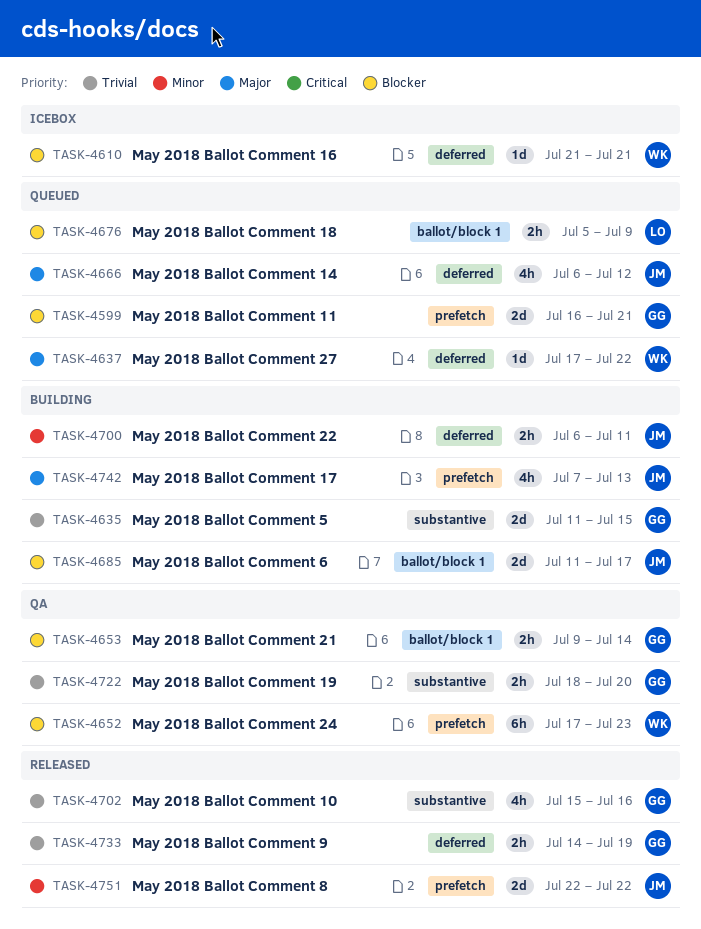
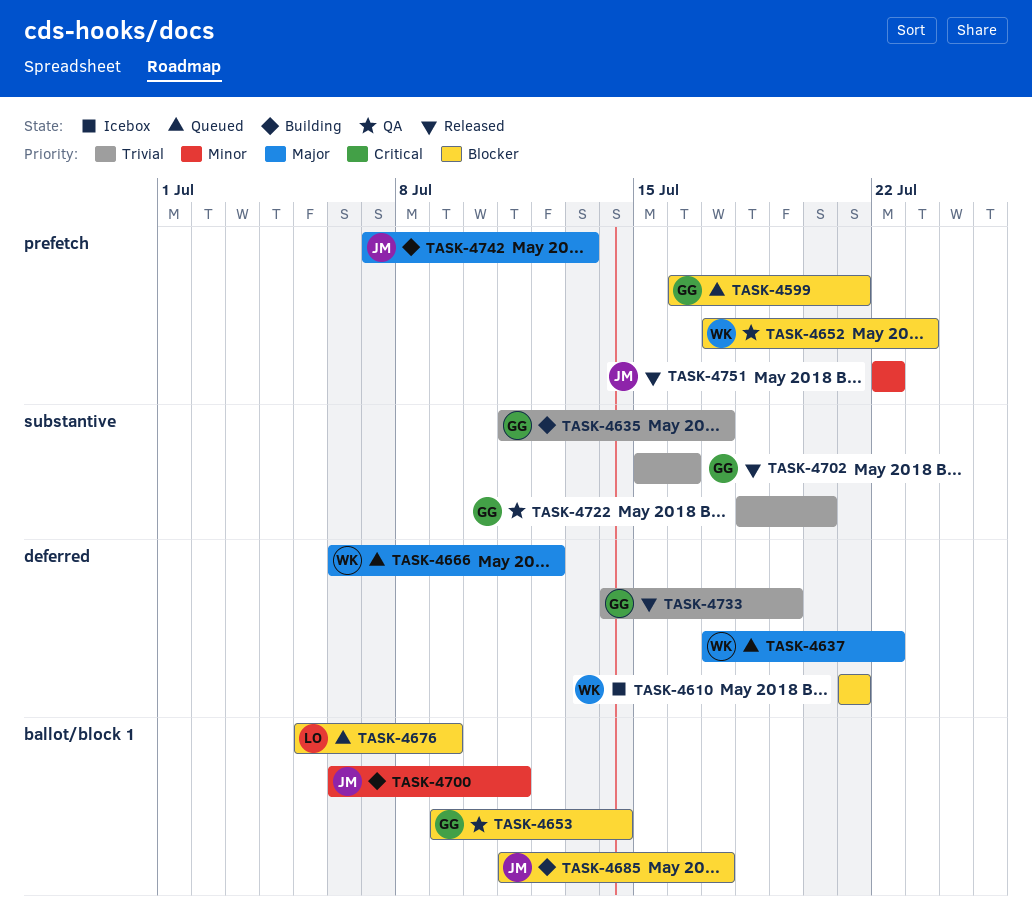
TASK-4635, due: Jul 15 -> Jul 17
TASK-4666, owner: JM -> WK
TASK-4700, label: deferred -> ballot/block 1

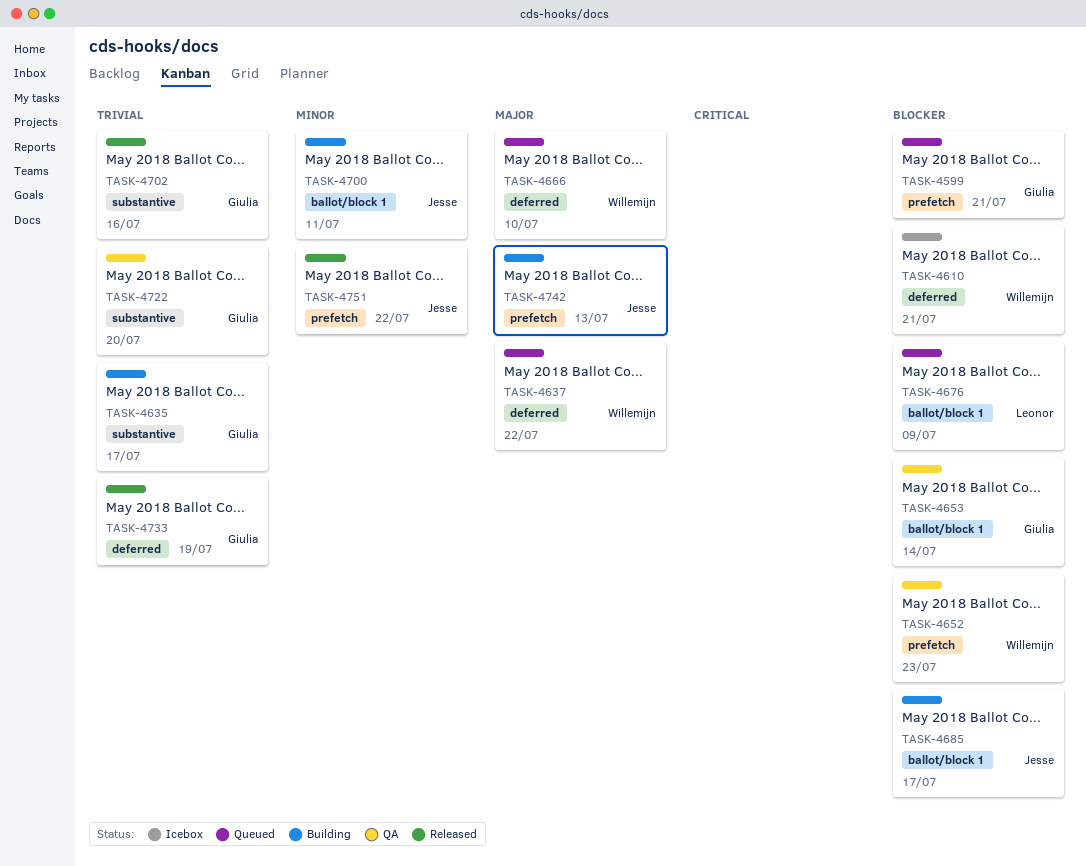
TASK-4666, due: Jul 12 -> Jul 10

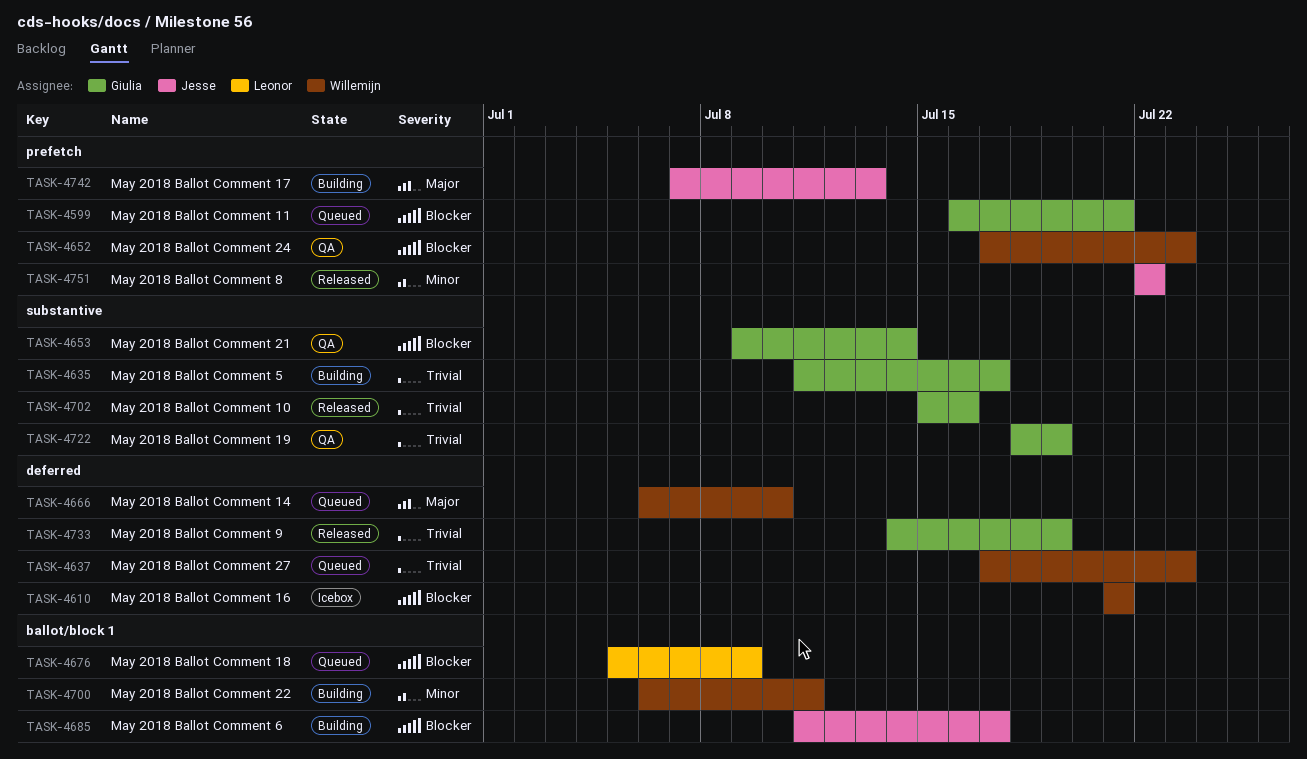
TASK-4637, priority: Major -> Trivial
TASK-4637, due: Jul 22 -> Jul 23
TASK-4653, label: ballot/block 1 -> substantive
TASK-4700, owner: Jesse -> Willemijn
TASK-4722, due: Jul 20 -> Jul 19

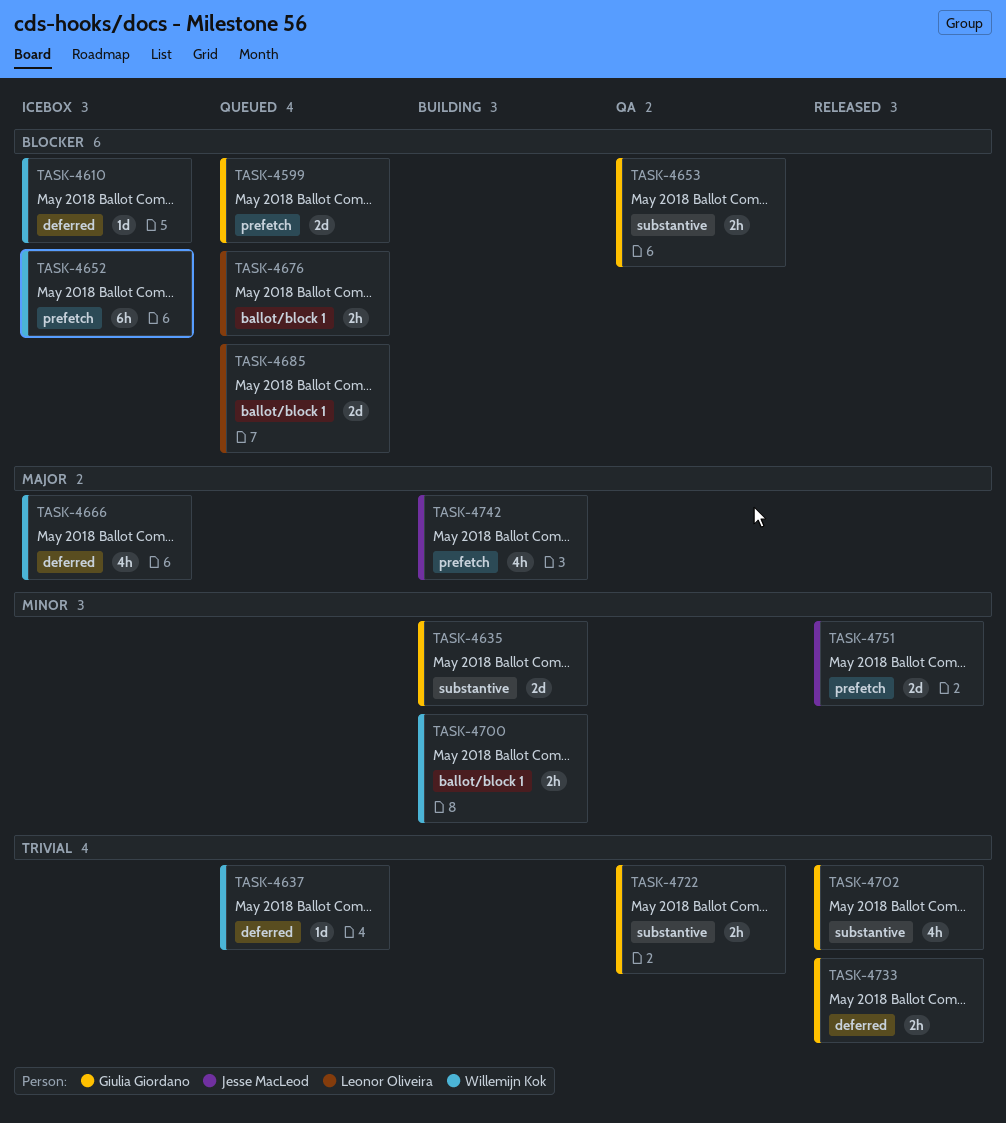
TASK-4635, priority: Trivial -> Minor
TASK-4652, status: QA -> Icebox
TASK-4666, status: Queued -> Icebox
TASK-4685, status: Building -> Queued
TASK-4685, owner: Jesse MacLeod -> Leonor Oliveira

